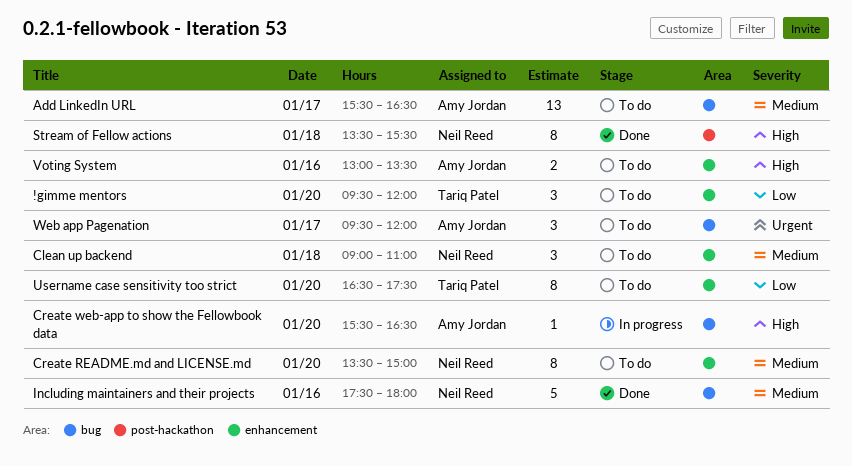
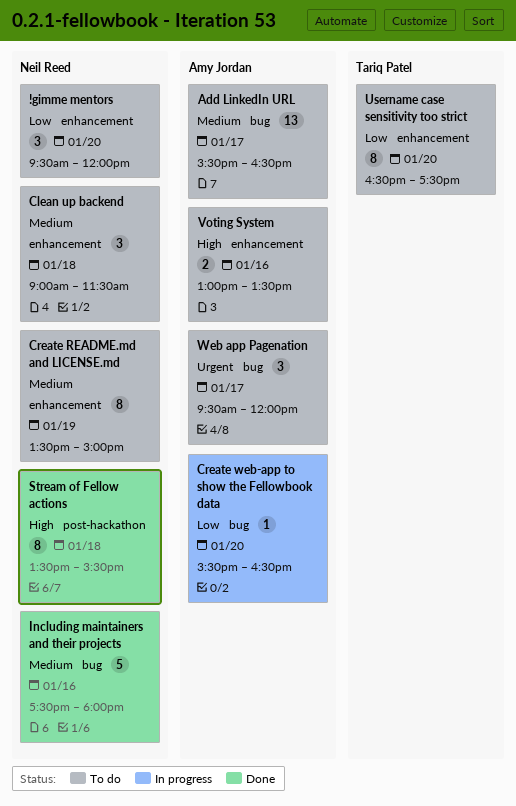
!gimme mentors, owner: Tariq Patel -> Neil Reed
Clean up backend, ends: 11:00 -> 11:30
Create README.md and LICENSE.md, day: Jan 20 -> Jan 19
Create web-app to show the Fellowbook data, priority: High -> Low

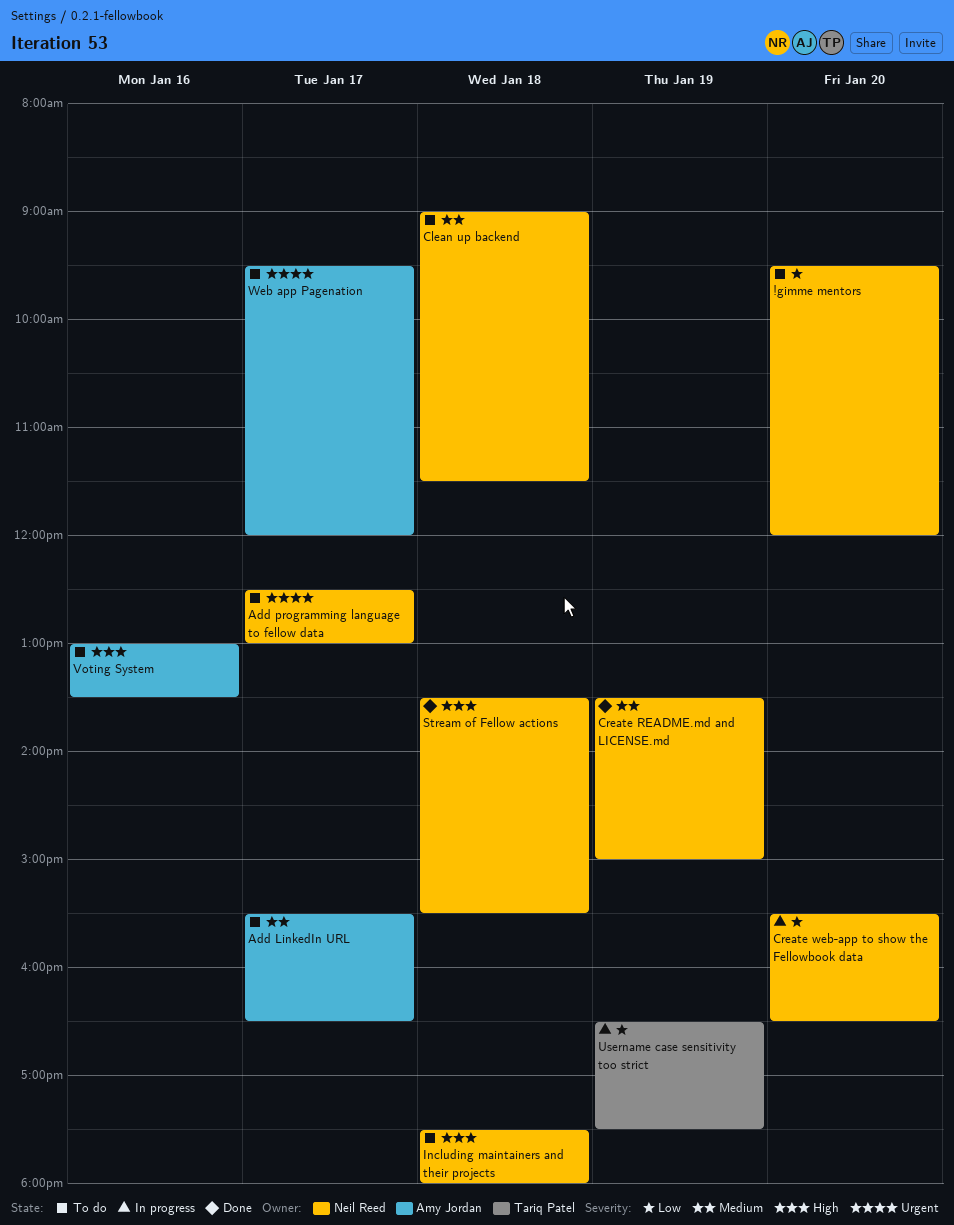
Add programming language to fellow data: none -> present
Create README.md and LICENSE.md, status: To do -> Done
Create web-app to show the Fellowbook data, owner: Amy Jordan -> Neil Reed
Including maintainers and their projects, status: Done -> To do
Including maintainers and their projects, priority: Medium -> High
Including maintainers and their projects, day: Jan 16 -> Jan 18
Username case sensitivity too strict, status: To do -> In progress
Username case sensitivity too strict, day: Jan 20 -> Jan 19

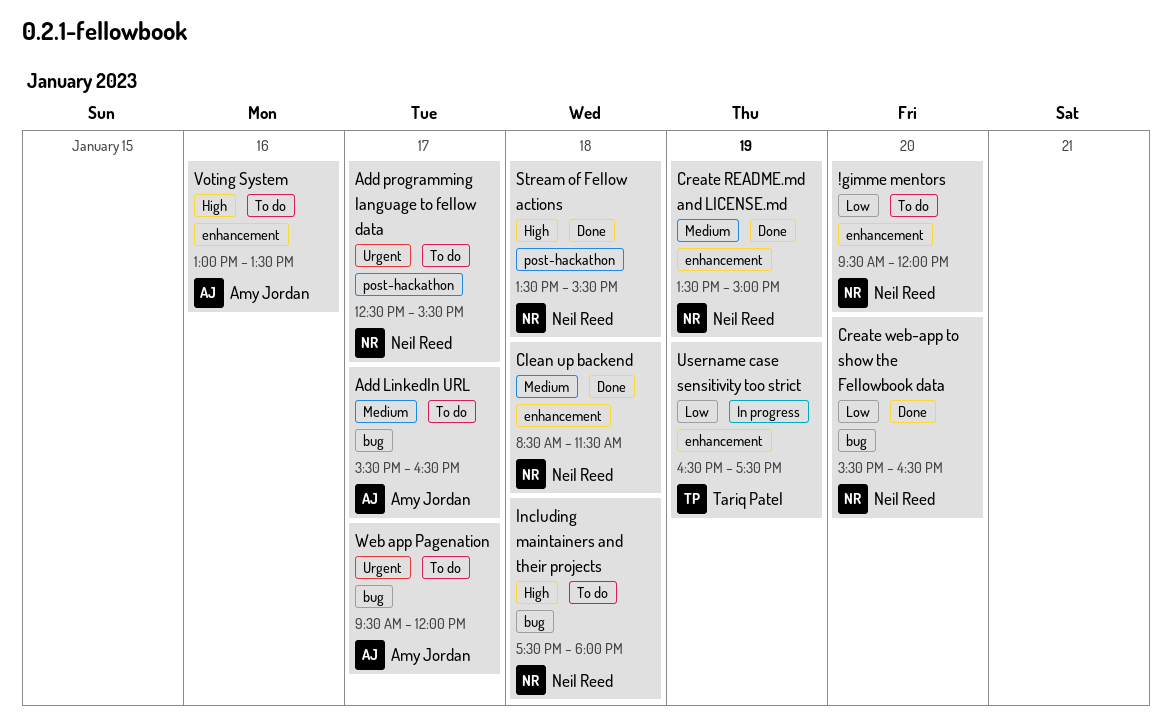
Add programming language to fellow data, ends: 13:00 -> 15:30
Clean up backend, status: To do -> Done
Clean up backend, begins: 09:00 -> 08:30
Create web-app to show the Fellowbook data, status: In progress -> Done

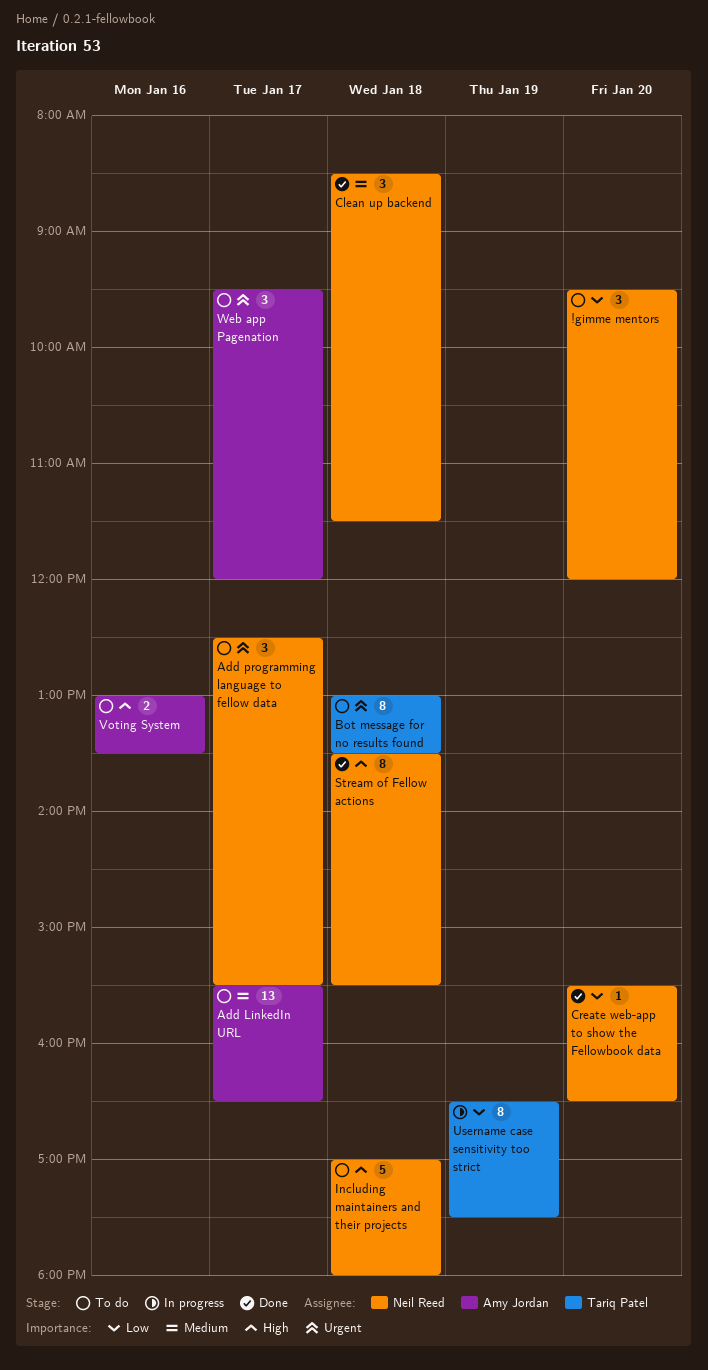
Bot message for no results found: none -> present
Create README.md and LICENSE.md: present -> none
Including maintainers and their projects, begins: 17:30 -> 17:00

